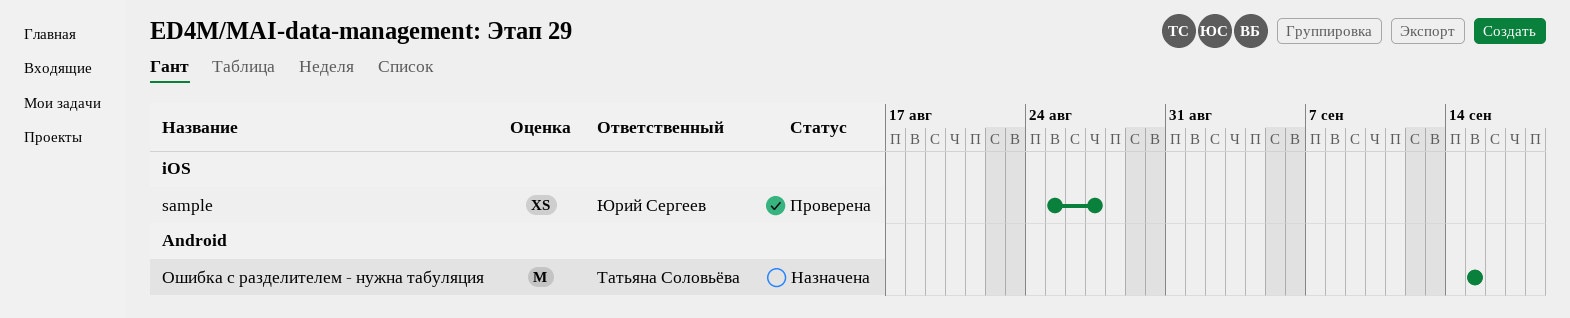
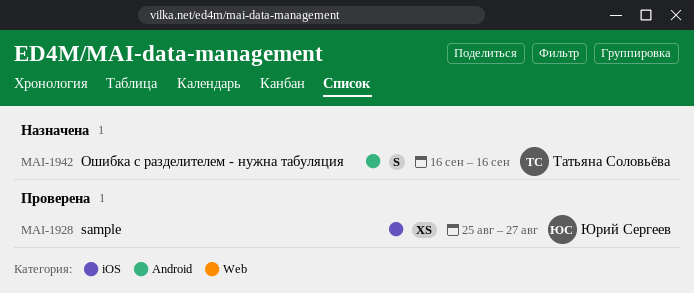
Ошибка с разделителем - нужна табуляция, estimate: M -> S
Ошибка с разделителем - нужна табуляция, start: Sep 15 -> Sep 16
Ошибка с разделителем - нужна табуляция, due: Sep 15 -> Sep 16

